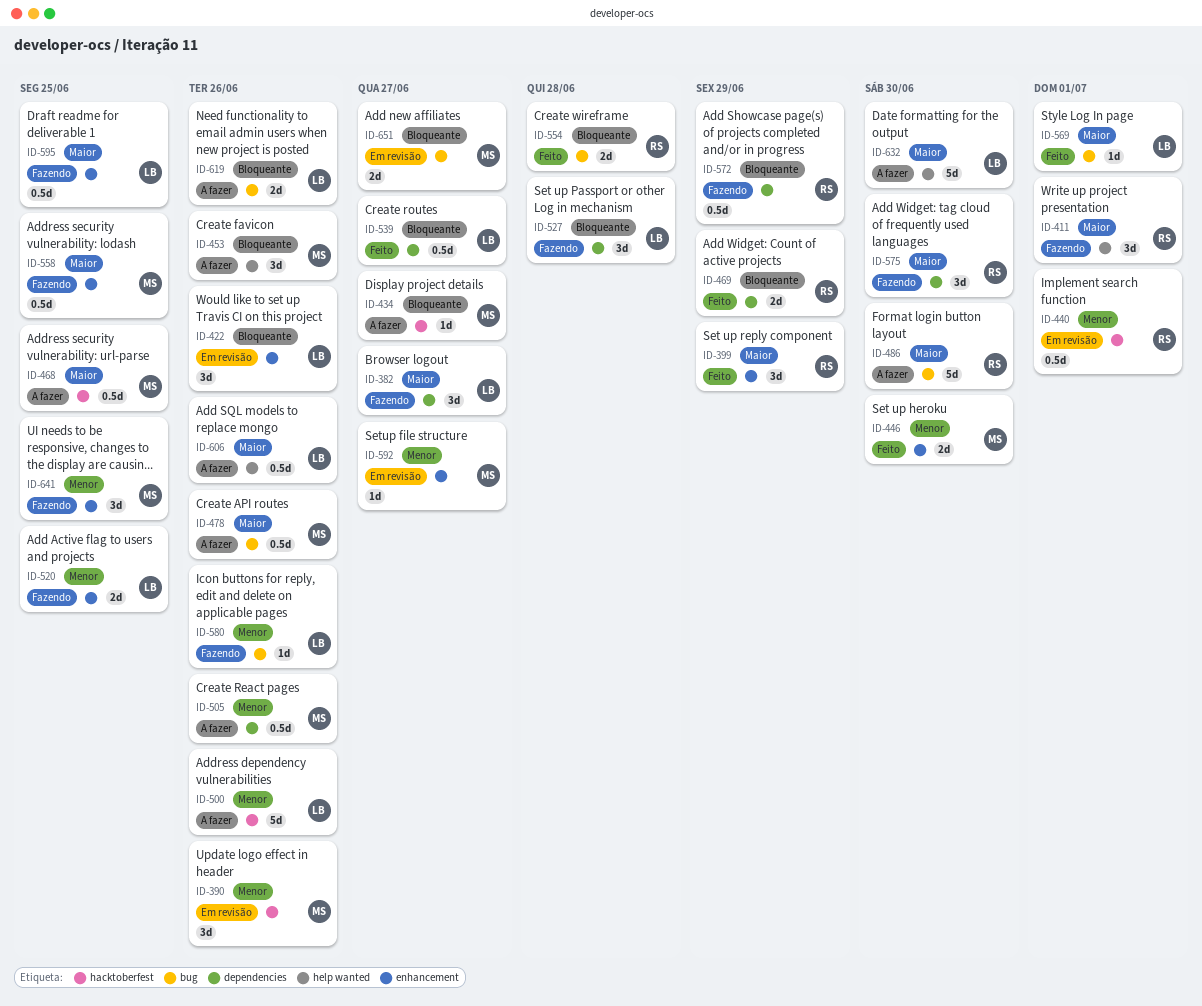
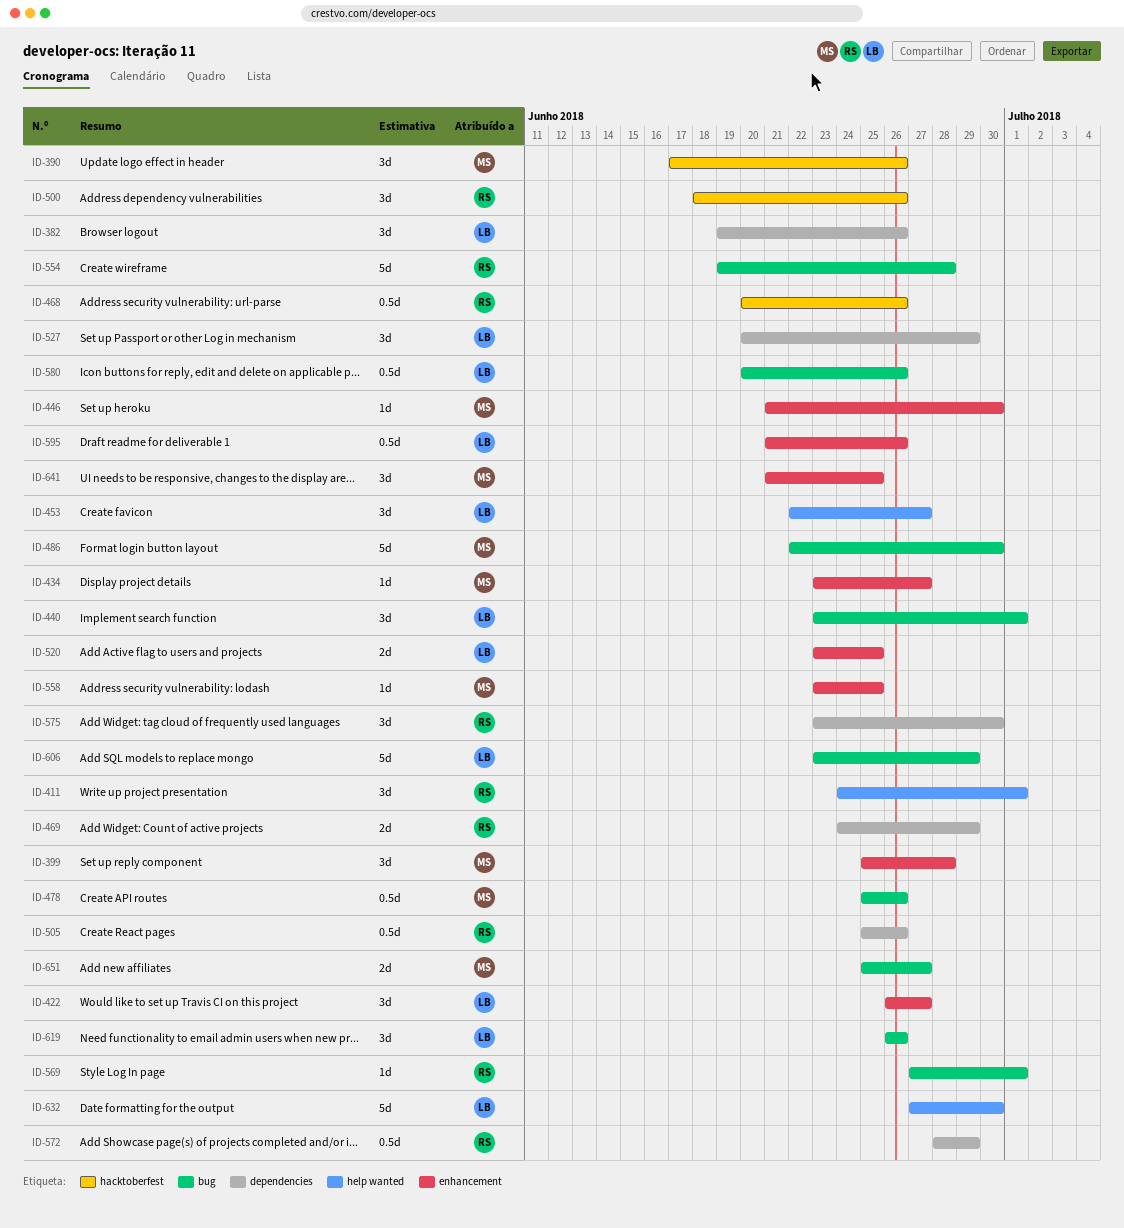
ID-382, due: Jun 27 -> Jun 26
ID-399, owner: RS -> MS
ID-399, due: Jun 29 -> Jun 28
ID-422, due: Jun 26 -> Jun 27
ID-434, label: hacktoberfest -> enhancement
ID-440, owner: RS -> LB
ID-440, label: hacktoberfest -> bug
ID-440, estimate: 0.5d -> 3d
ID-446, estimate: 2d -> 1d
ID-453, owner: MS -> LB
ID-453, due: Jun 26 -> Jun 27
ID-468, owner: MS -> RS
ID-468, due: Jun 25 -> Jun 26
ID-486, owner: RS -> MS
ID-500, owner: LB -> RS
ID-500, estimate: 5d -> 3d
ID-505, owner: MS -> RS
ID-527, due: Jun 28 -> Jun 29
ID-539: present -> none
ID-554, estimate: 2d -> 5d
ID-558, estimate: 0.5d -> 1d
ID-569, owner: LB -> RS
ID-580, estimate: 1d -> 0.5d
ID-592: present -> none
ID-595, due: Jun 25 -> Jun 26
ID-606, label: help wanted -> bug
ID-606, estimate: 0.5d -> 5d
ID-606, due: Jun 26 -> Jun 29
ID-619, estimate: 2d -> 3d

